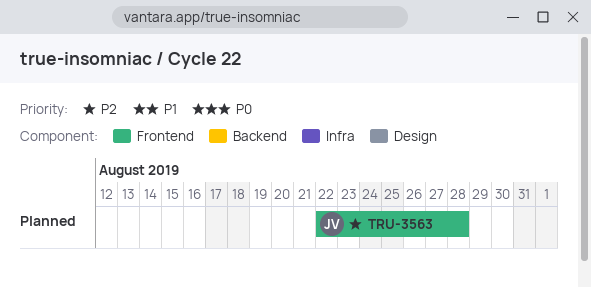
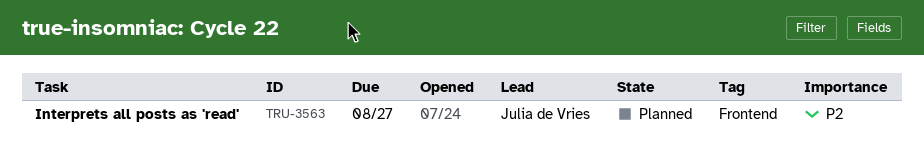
TRU-3563, due: Aug 28 -> Aug 27

